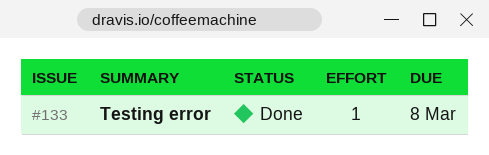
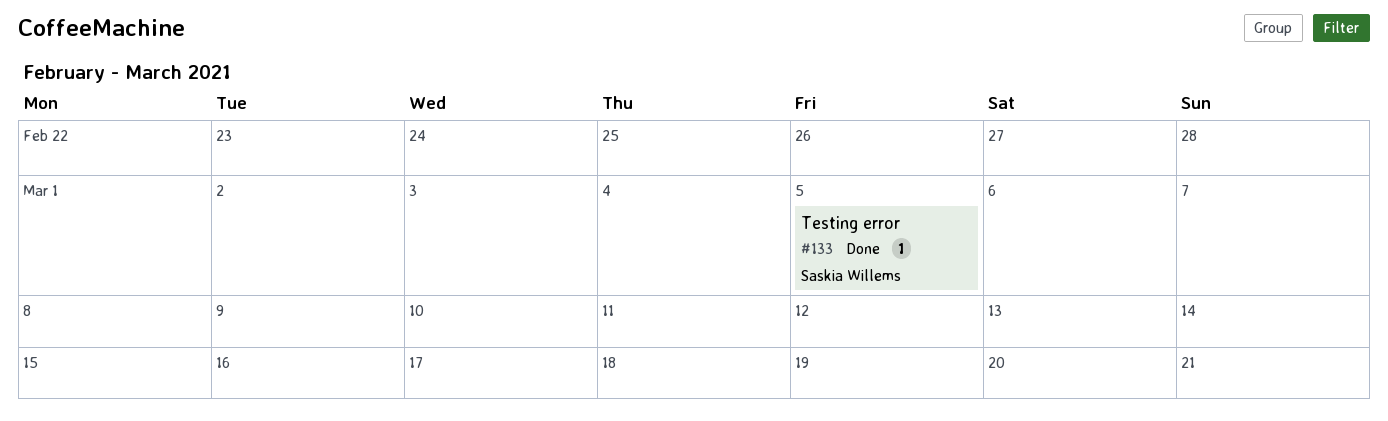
#133, due: Mar 8 -> Mar 5

